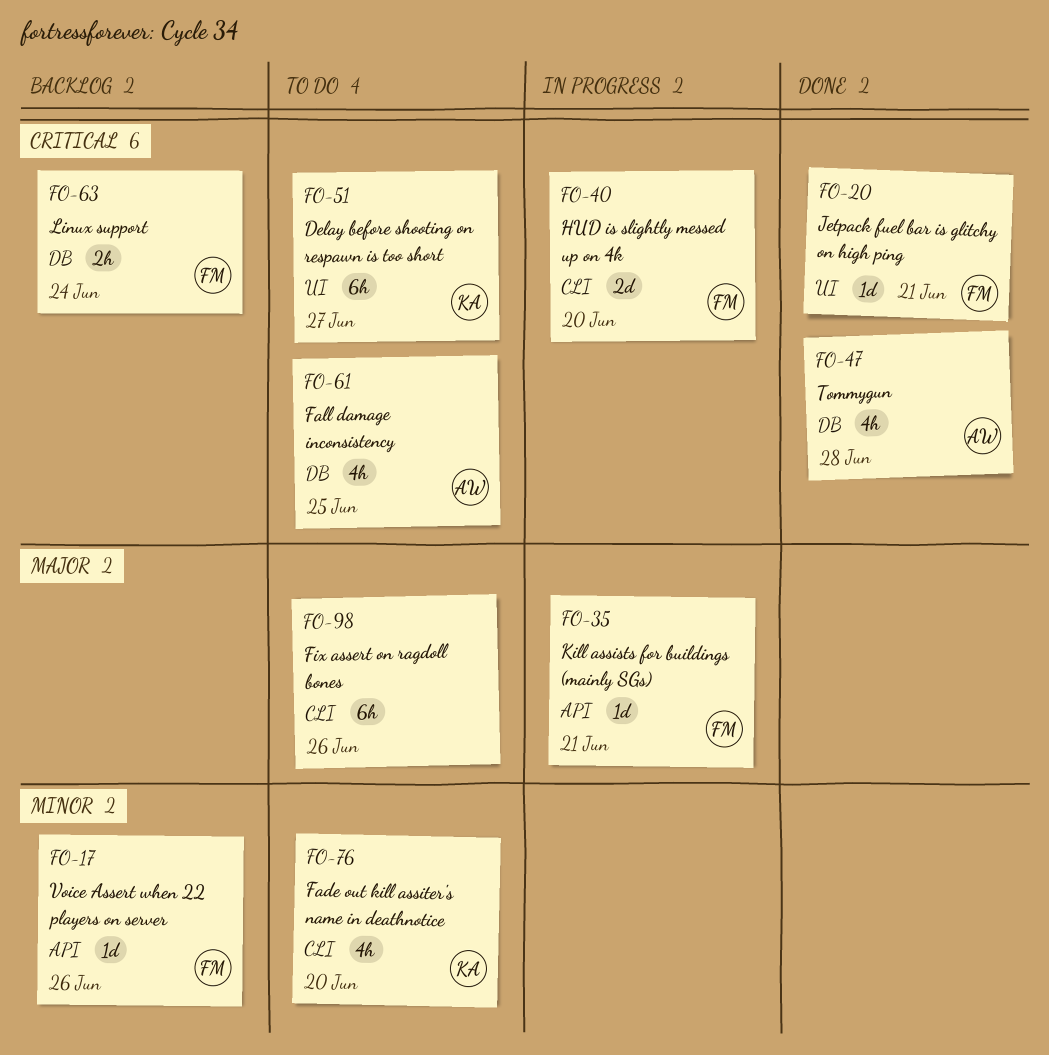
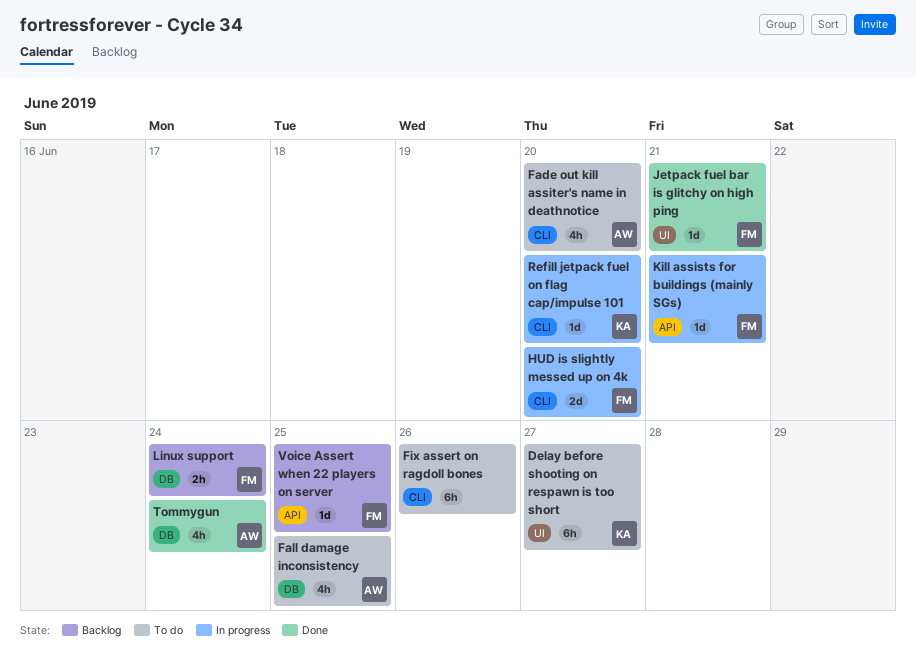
Fade out kill assiter's name in deathnotice, owner: KA -> AW
Refill jetpack fuel on flag cap/impulse 101: none -> present
Tommygun, due: Jun 28 -> Jun 24
Voice Assert when 22 players on server, due: Jun 26 -> Jun 25

